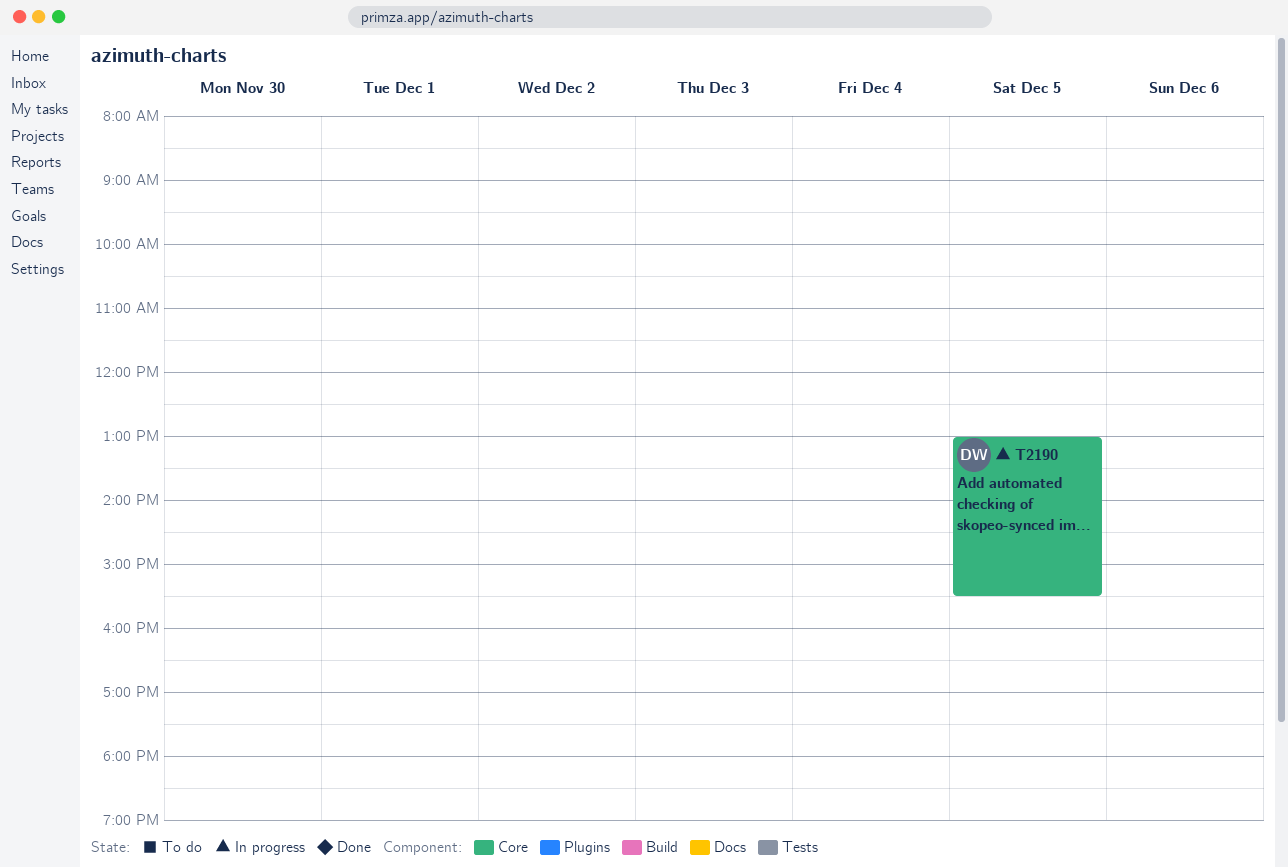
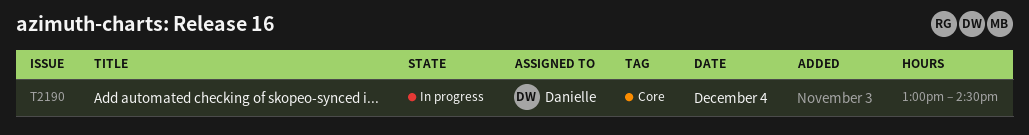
T2190, day: Dec 5 -> Dec 4
T2190, ends: 15:30 -> 14:30

